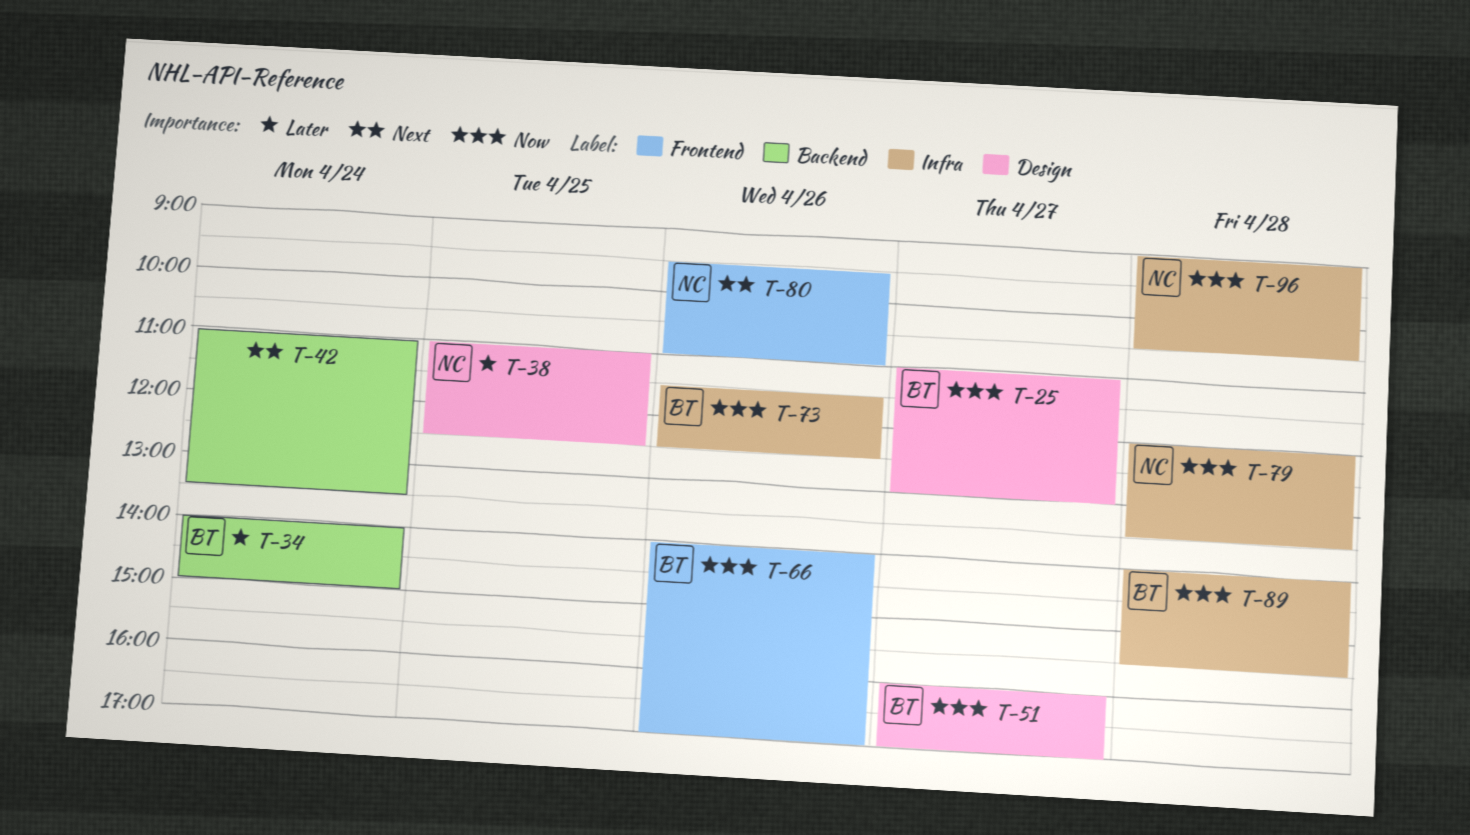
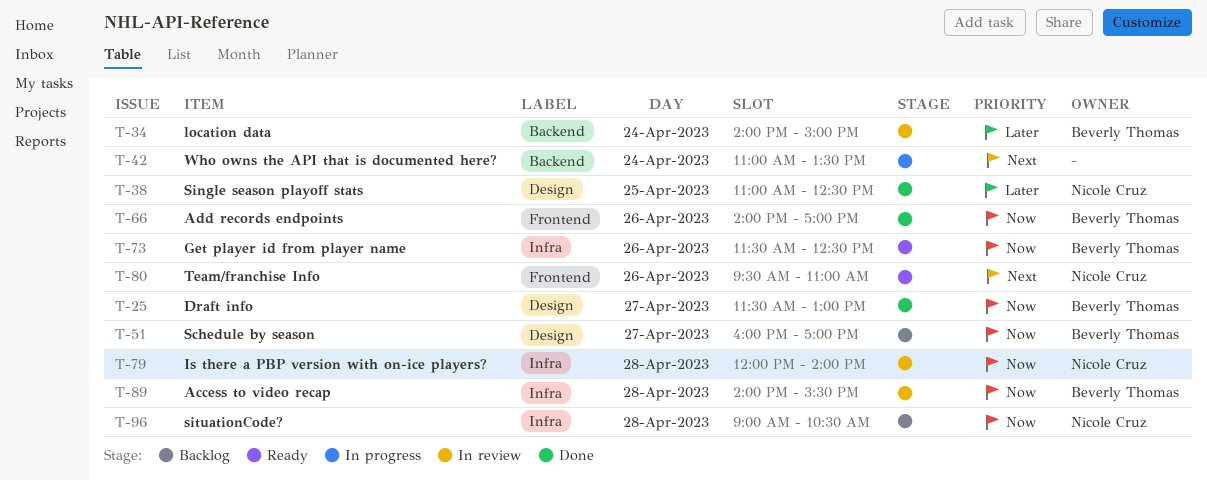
T-25, begins: 11:00 -> 11:30
T-79, ends: 13:30 -> 14:00

